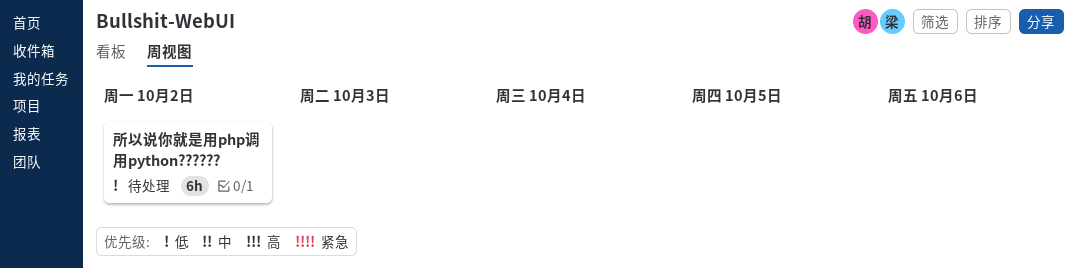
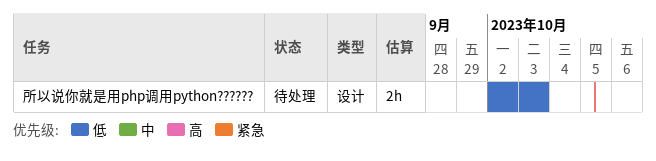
所以说你就是用php调用python??????, estimate: 6h -> 2h
所以说你就是用php调用python??????, due: Oct 2 -> Oct 3

